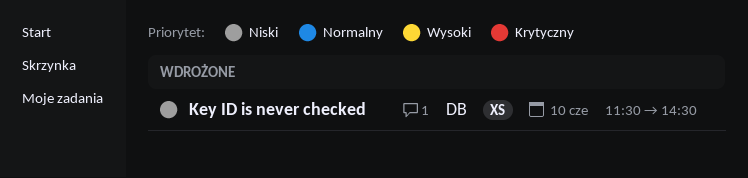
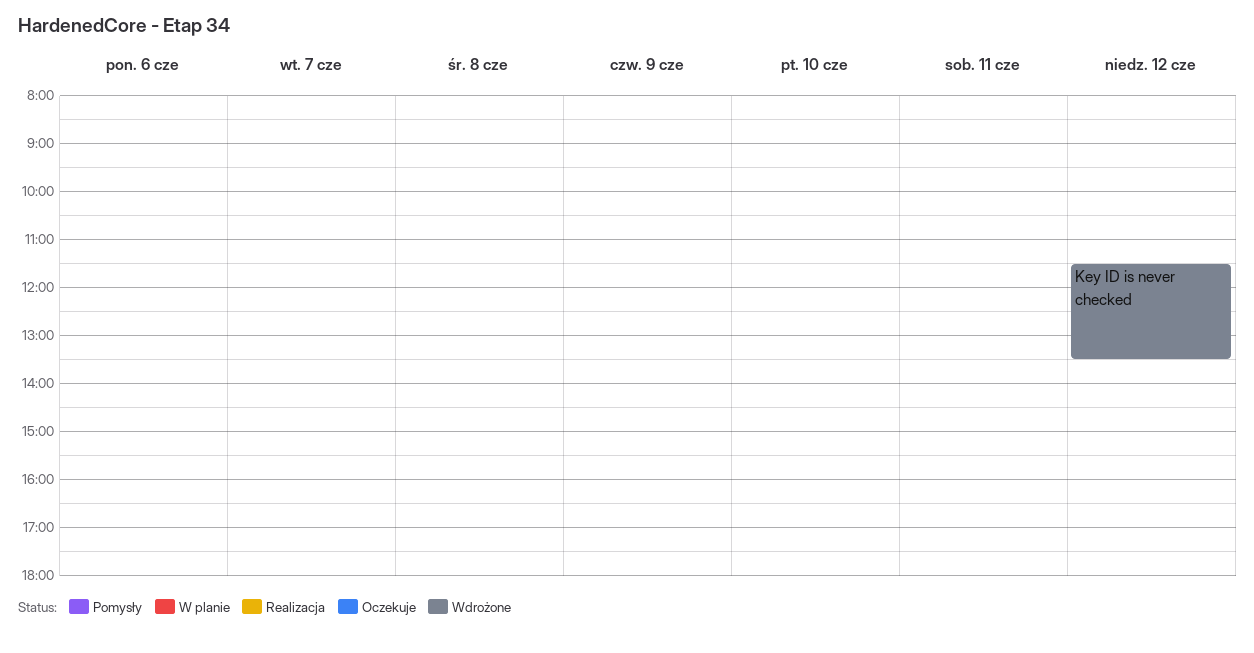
Key ID is never checked, day: Jun 10 -> Jun 12
Key ID is never checked, ends: 14:30 -> 13:30

